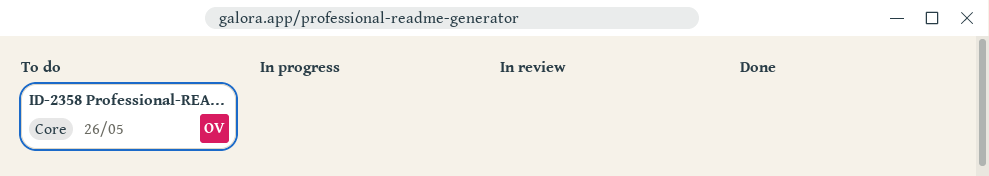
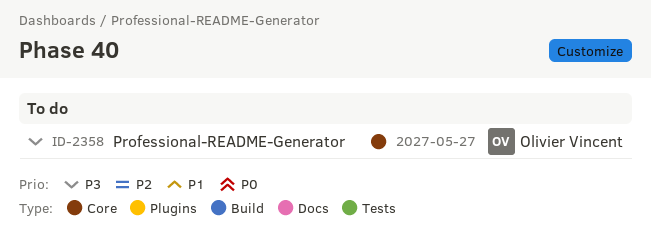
ID-2358, due: May 26 -> May 27

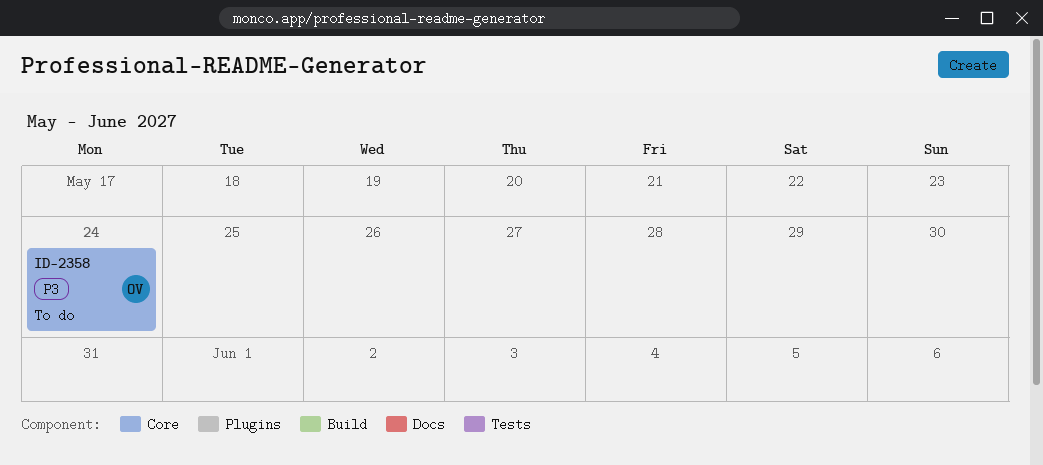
ID-2358, due: May 27 -> May 24

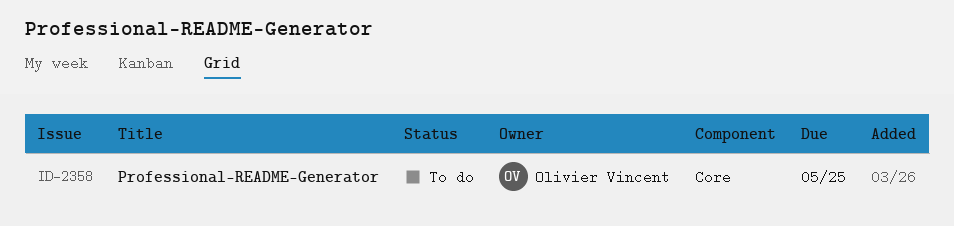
ID-2358, due: May 24 -> May 25

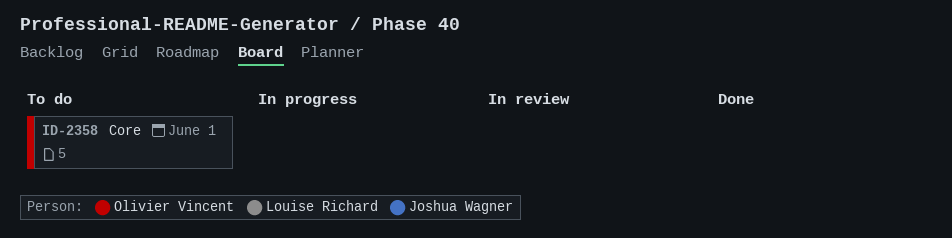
ID-2358, due: May 25 -> Jun 1

